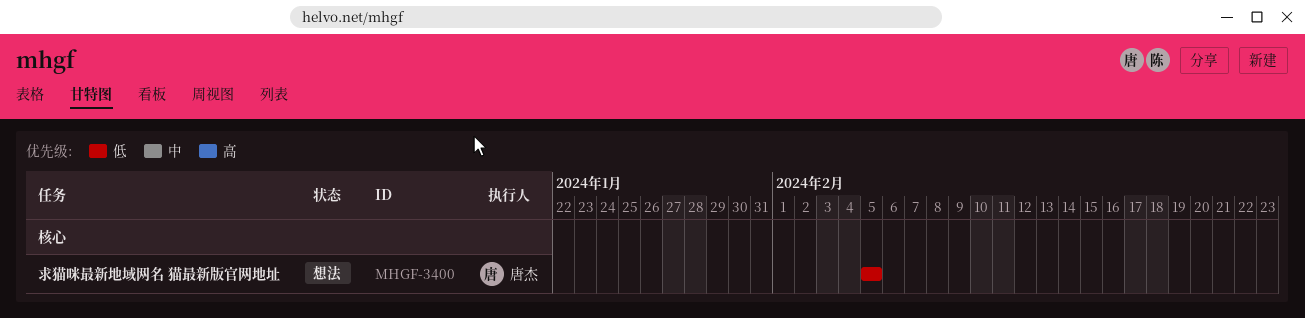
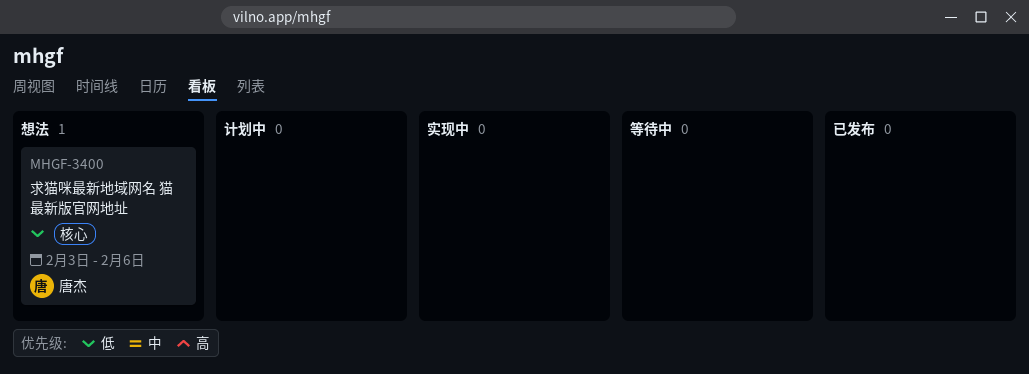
MHGF-3400, start: Feb 5 -> Feb 3
MHGF-3400, due: Feb 5 -> Feb 6

